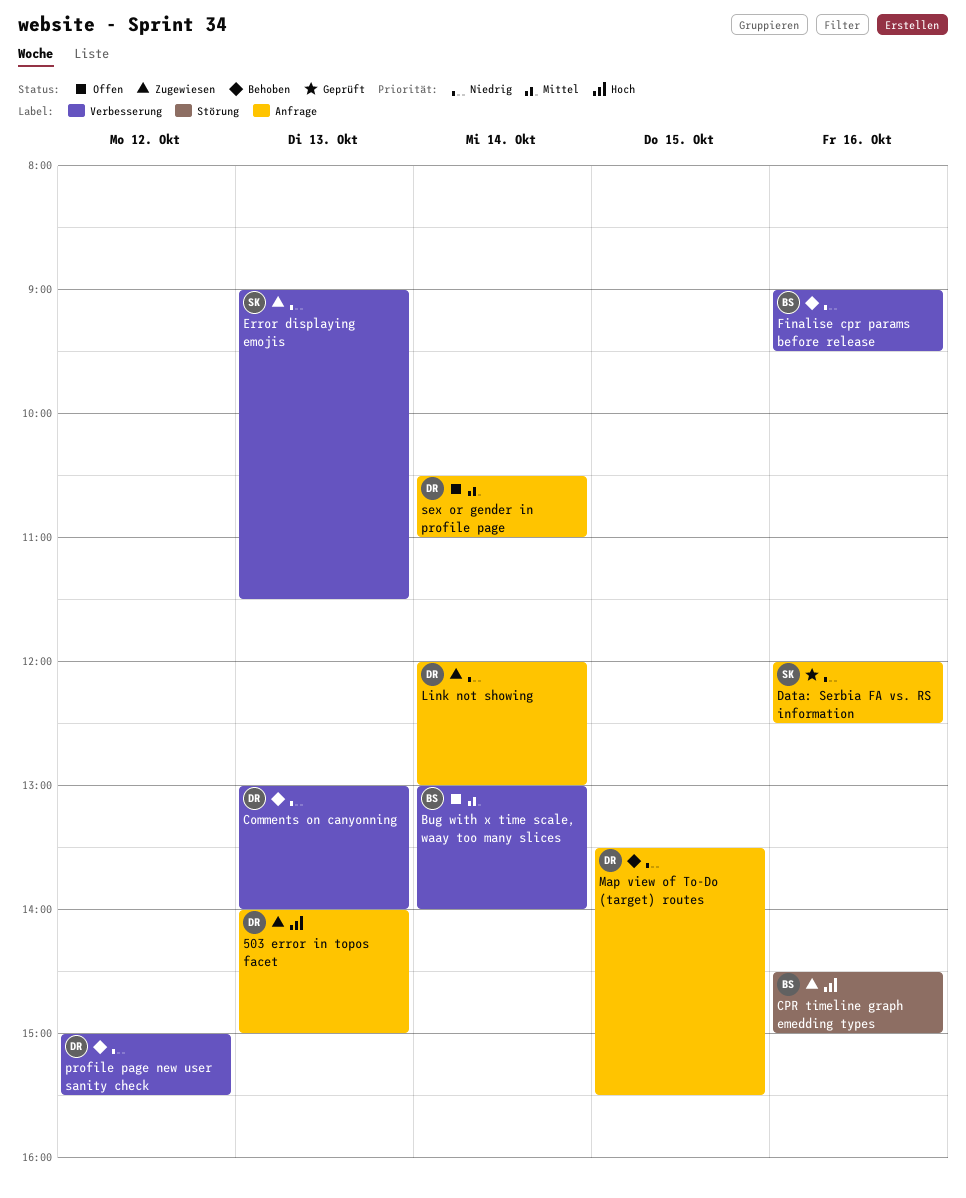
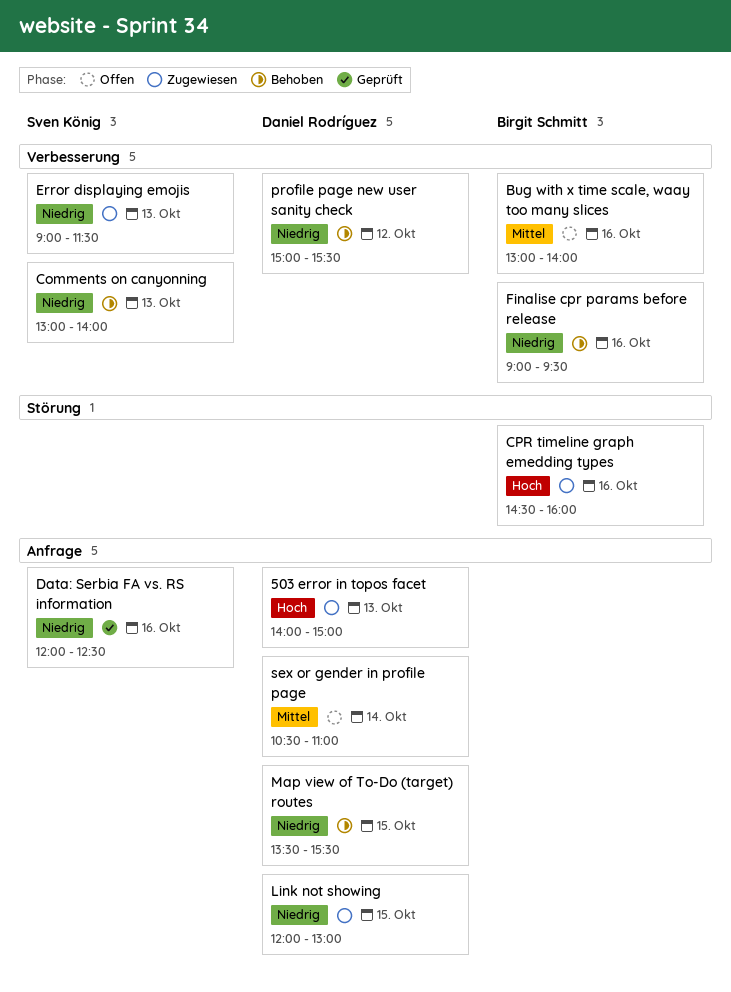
Bug with x time scale, waay too many slices, day: Oct 14 -> Oct 16
Comments on canyonning, owner: Daniel Rodríguez -> Sven König
CPR timeline graph emedding types, ends: 15:00 -> 16:00
Link not showing, day: Oct 14 -> Oct 15

